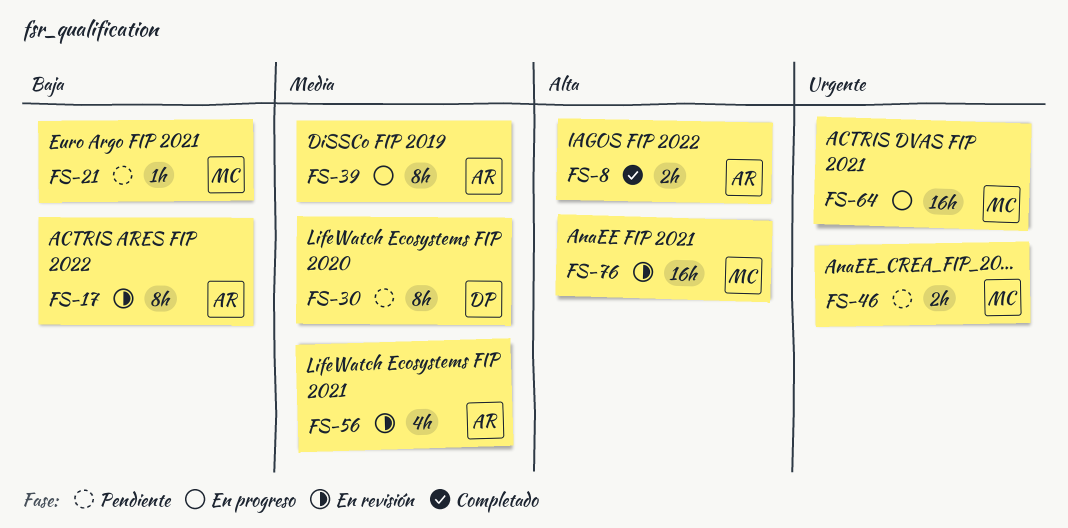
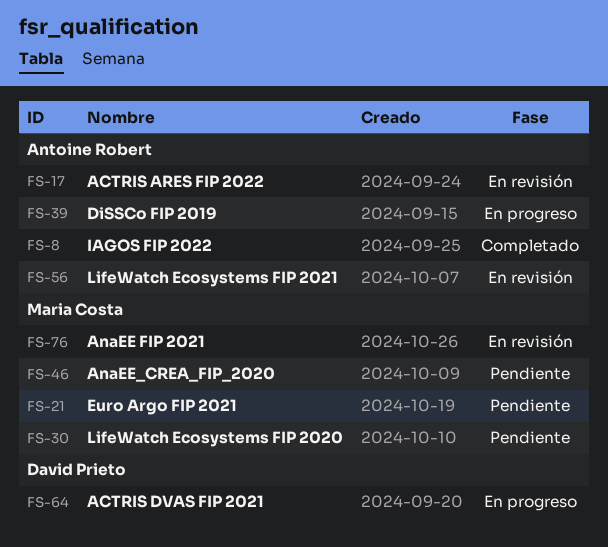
FS-30, owner: David Prieto -> Maria Costa
FS-64, owner: Maria Costa -> David Prieto

